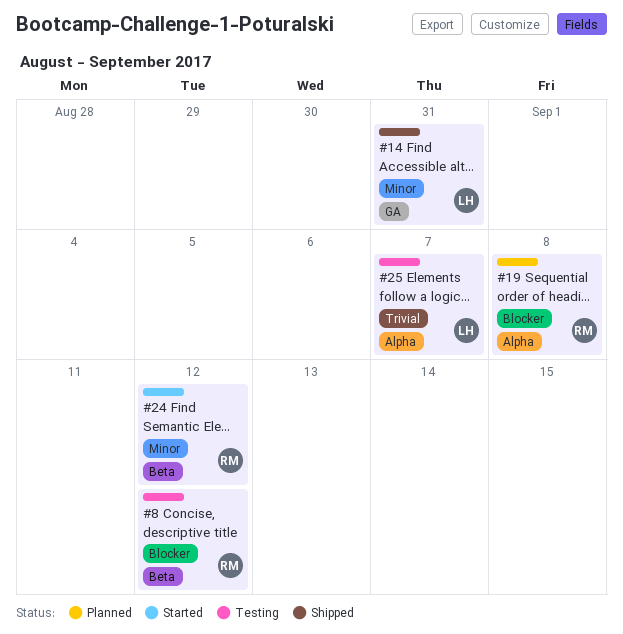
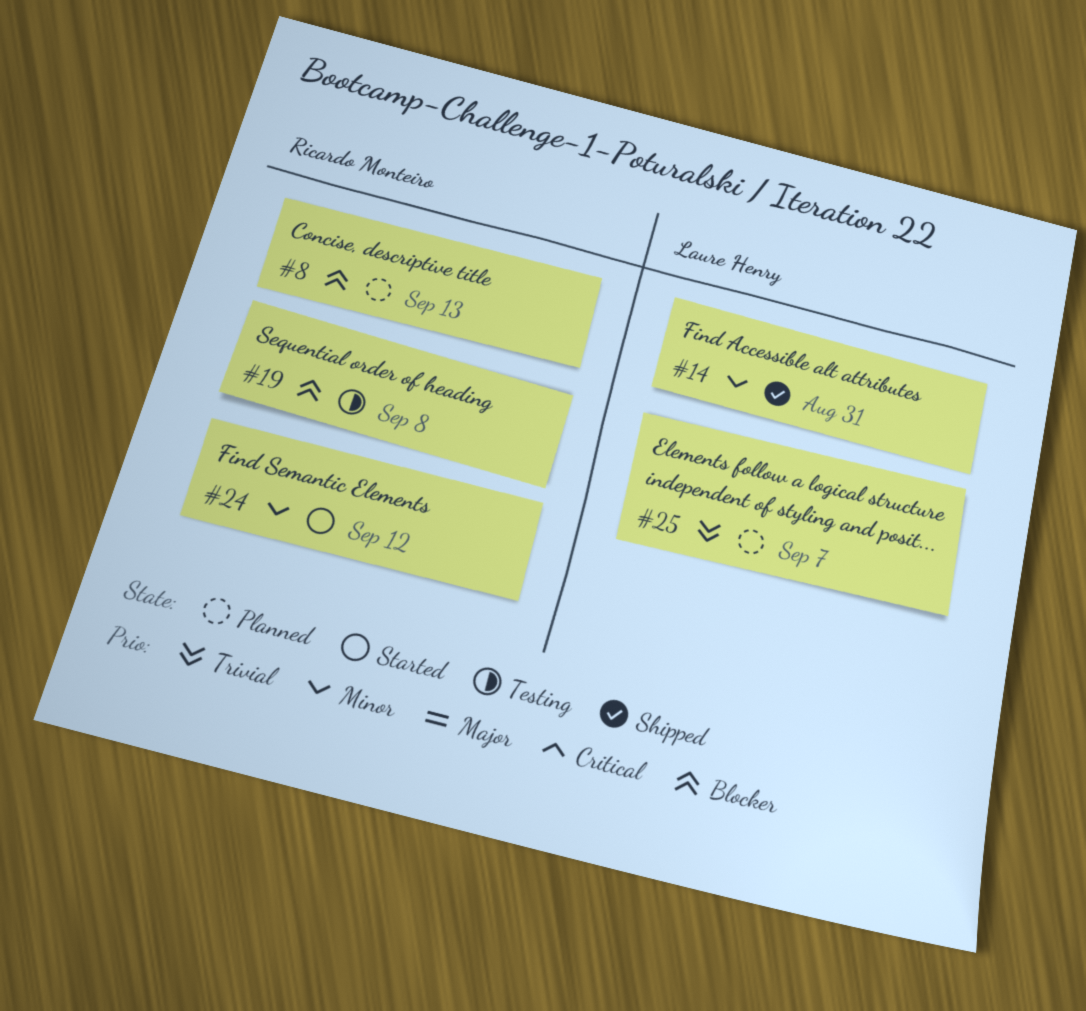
#8, status: Testing -> Planned
#8, due: Sep 12 -> Sep 13
#19, status: Planned -> Testing
#25, status: Testing -> Planned

